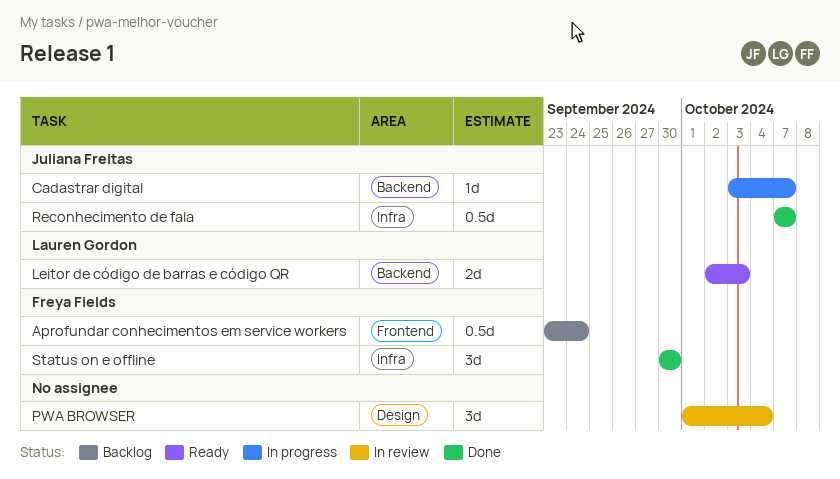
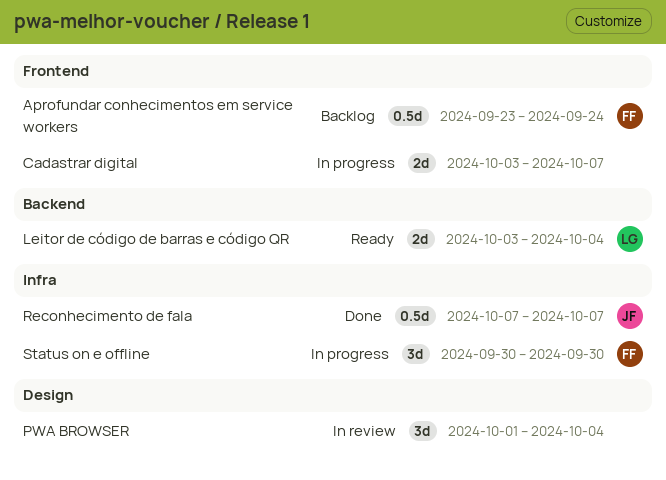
Cadastrar digital, owner: Juliana Freitas -> none
Cadastrar digital, label: Backend -> Frontend
Cadastrar digital, estimate: 1d -> 2d
Leitor de código de barras e código QR, start: Oct 2 -> Oct 3
Leitor de código de barras e código QR, due: Oct 3 -> Oct 4
Status on e offline, status: Done -> In progress

